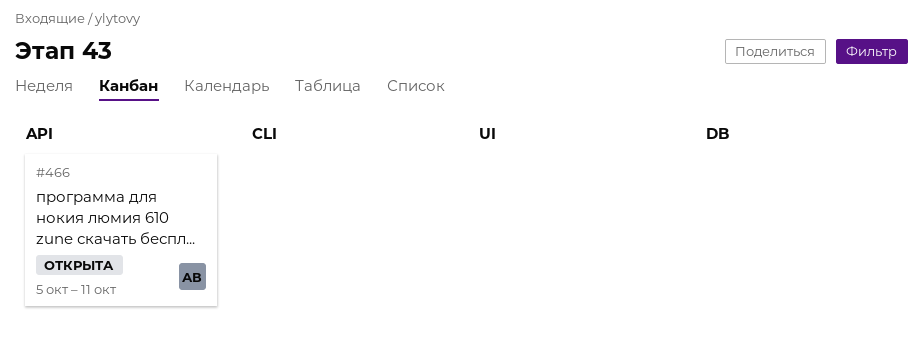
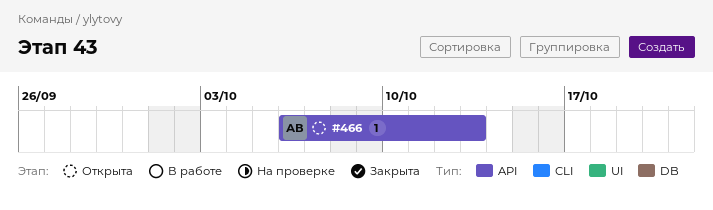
#466, start: Oct 5 -> Oct 6
#466, due: Oct 11 -> Oct 13

